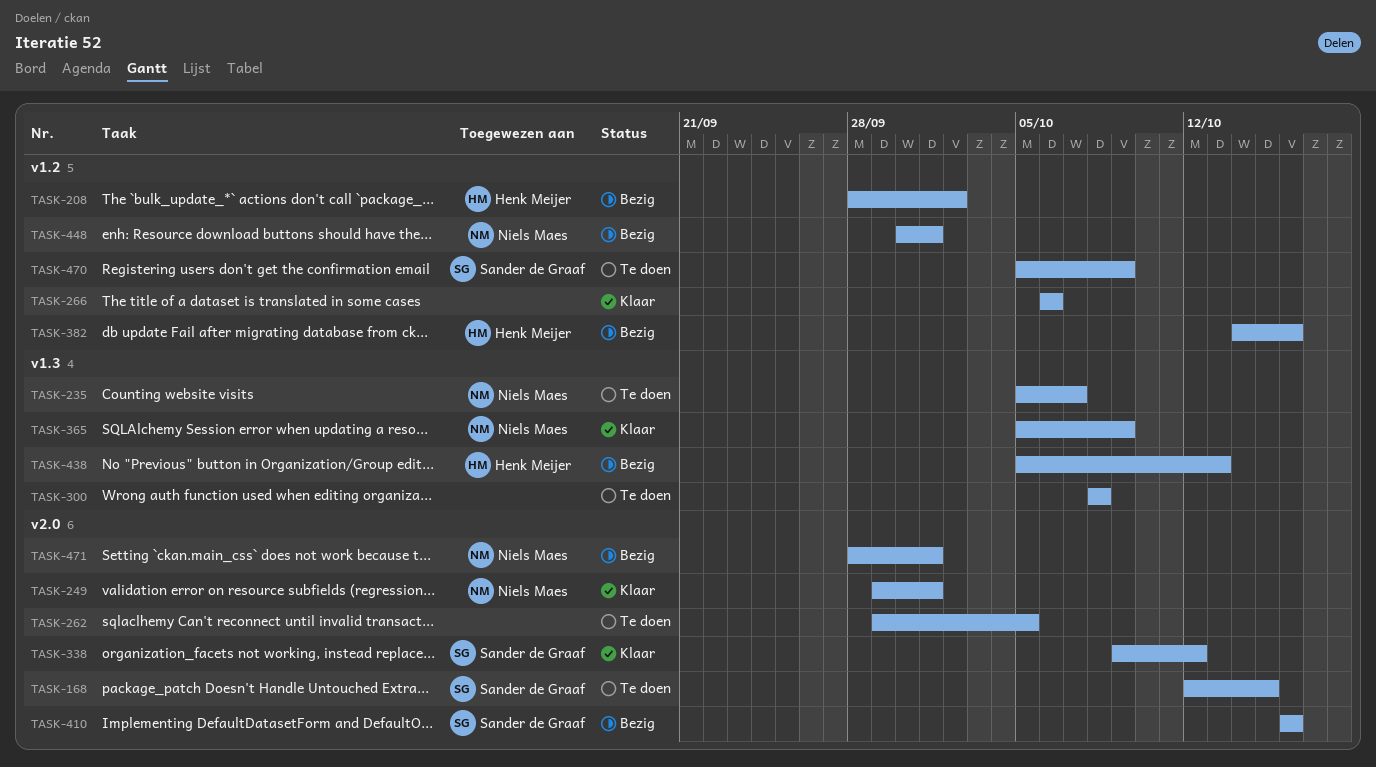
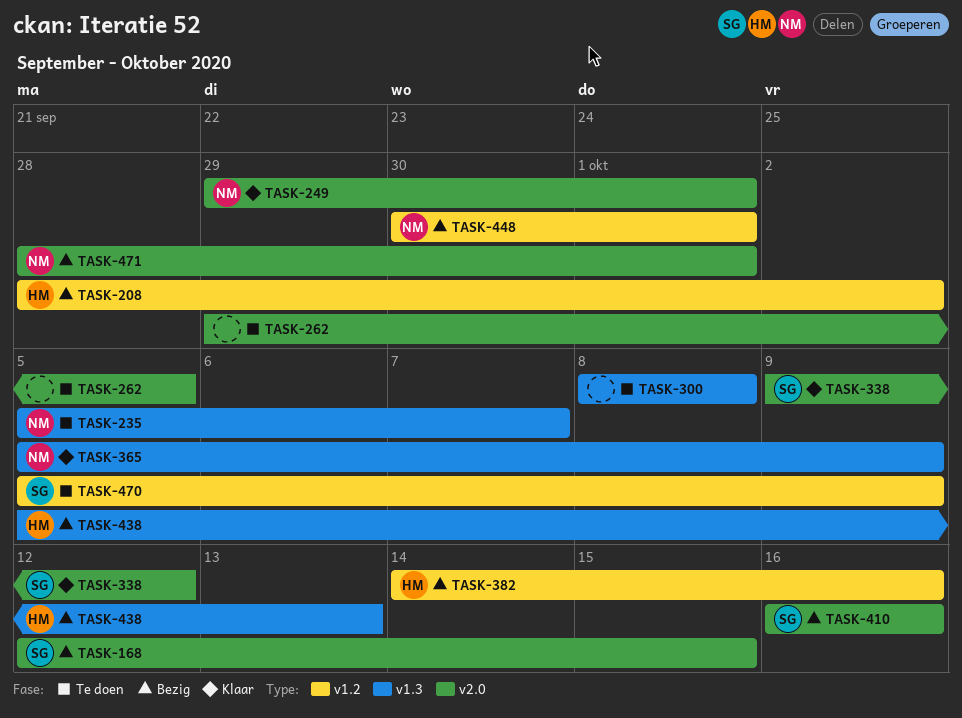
TASK-168, status: Te doen -> Bezig
TASK-266: present -> none

